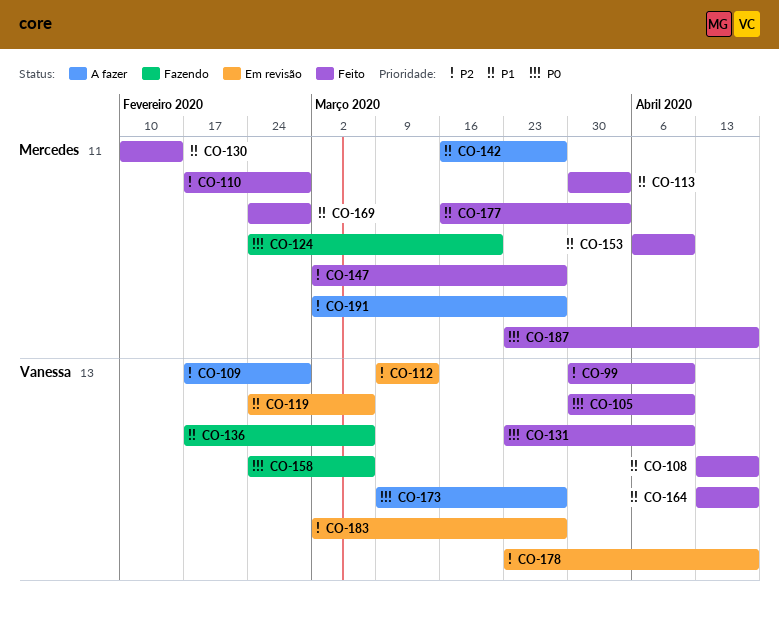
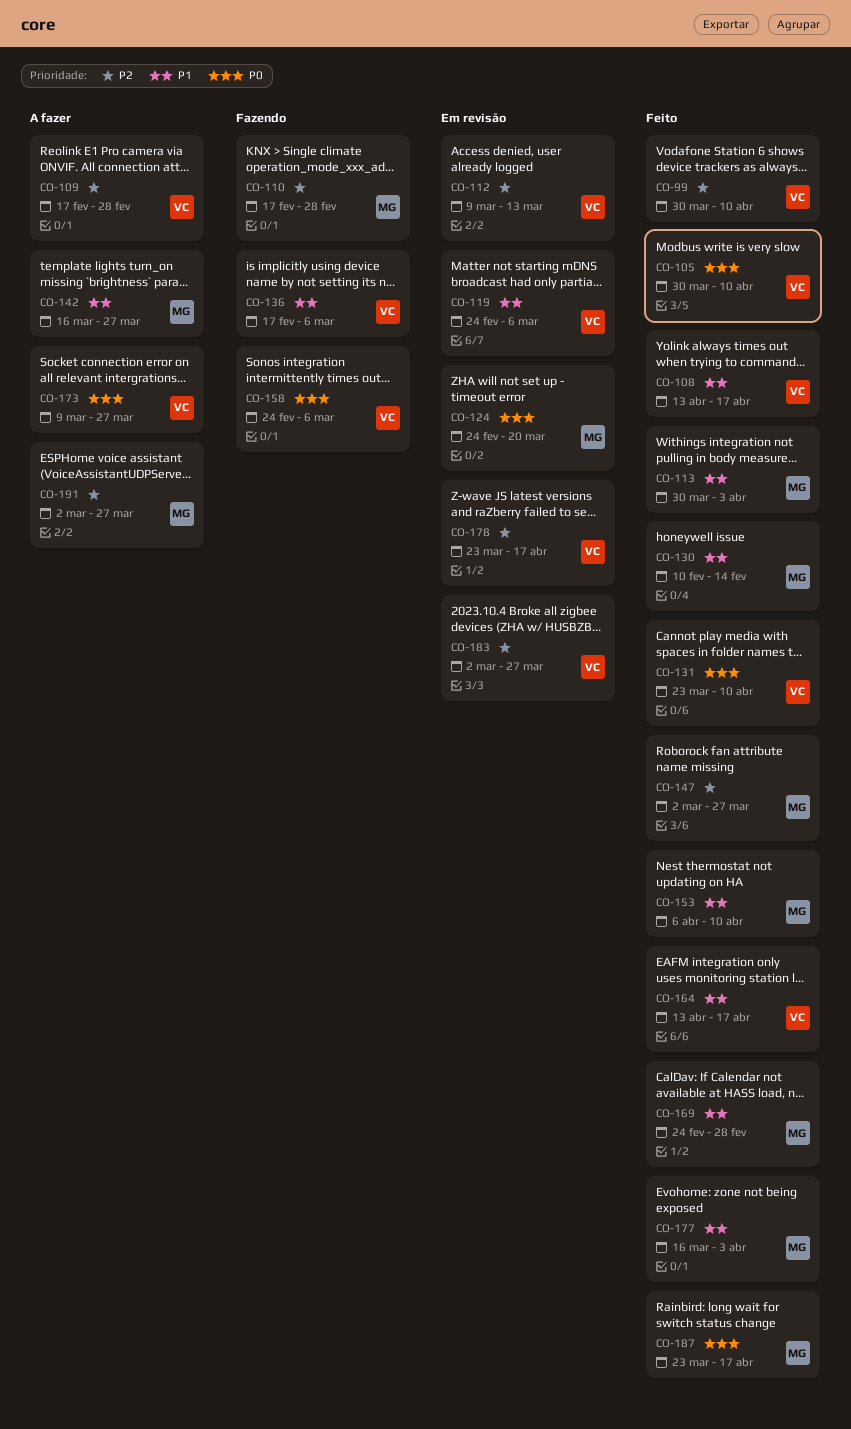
CO-110, status: Feito -> Fazendo
CO-124, status: Fazendo -> Em revisão

